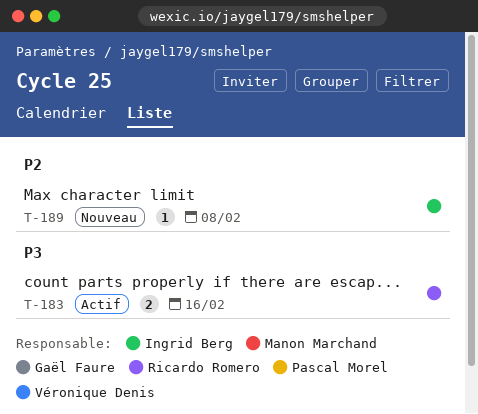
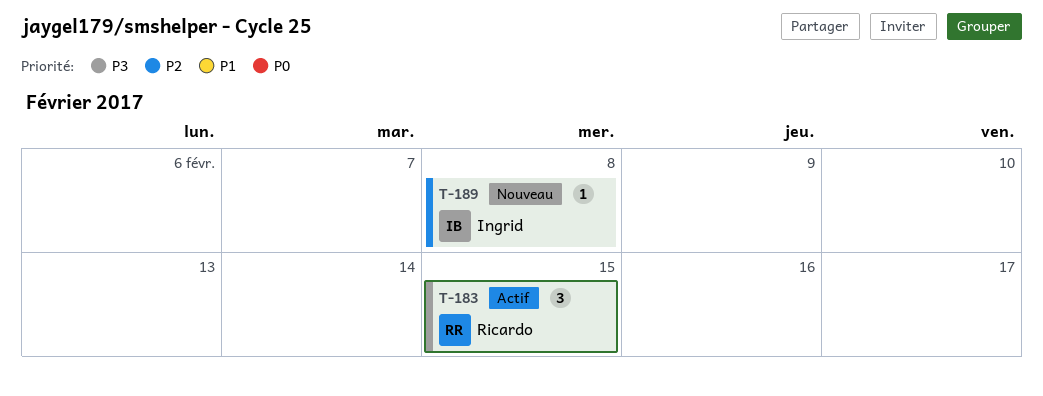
T-183, estimate: 2 -> 3
T-183, due: Feb 16 -> Feb 15

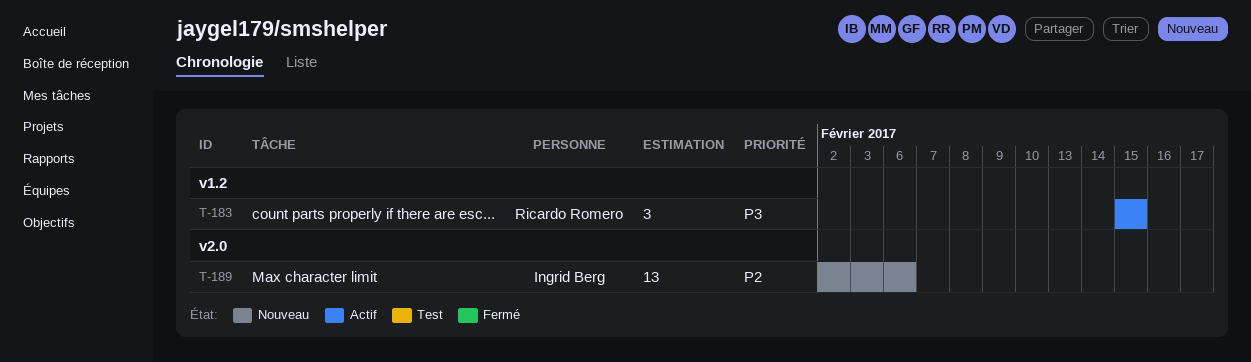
T-189, estimate: 1 -> 13
T-189, due: Feb 8 -> Feb 6

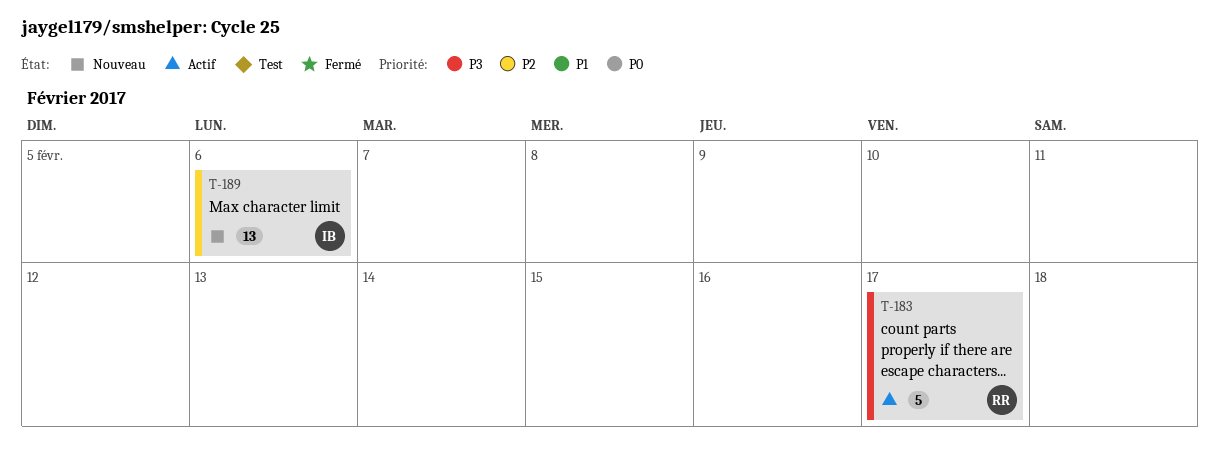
T-183, estimate: 3 -> 5
T-183, due: Feb 15 -> Feb 17

